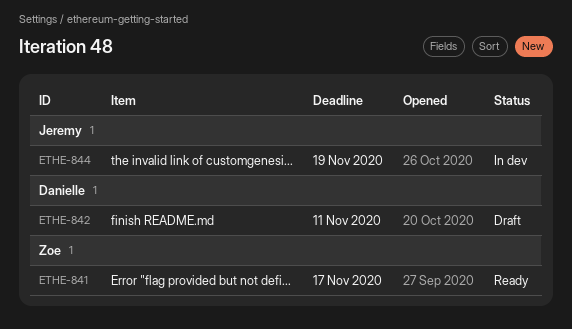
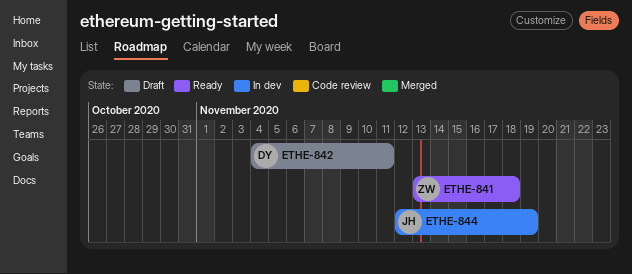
ETHE-841, due: Nov 17 -> Nov 18

